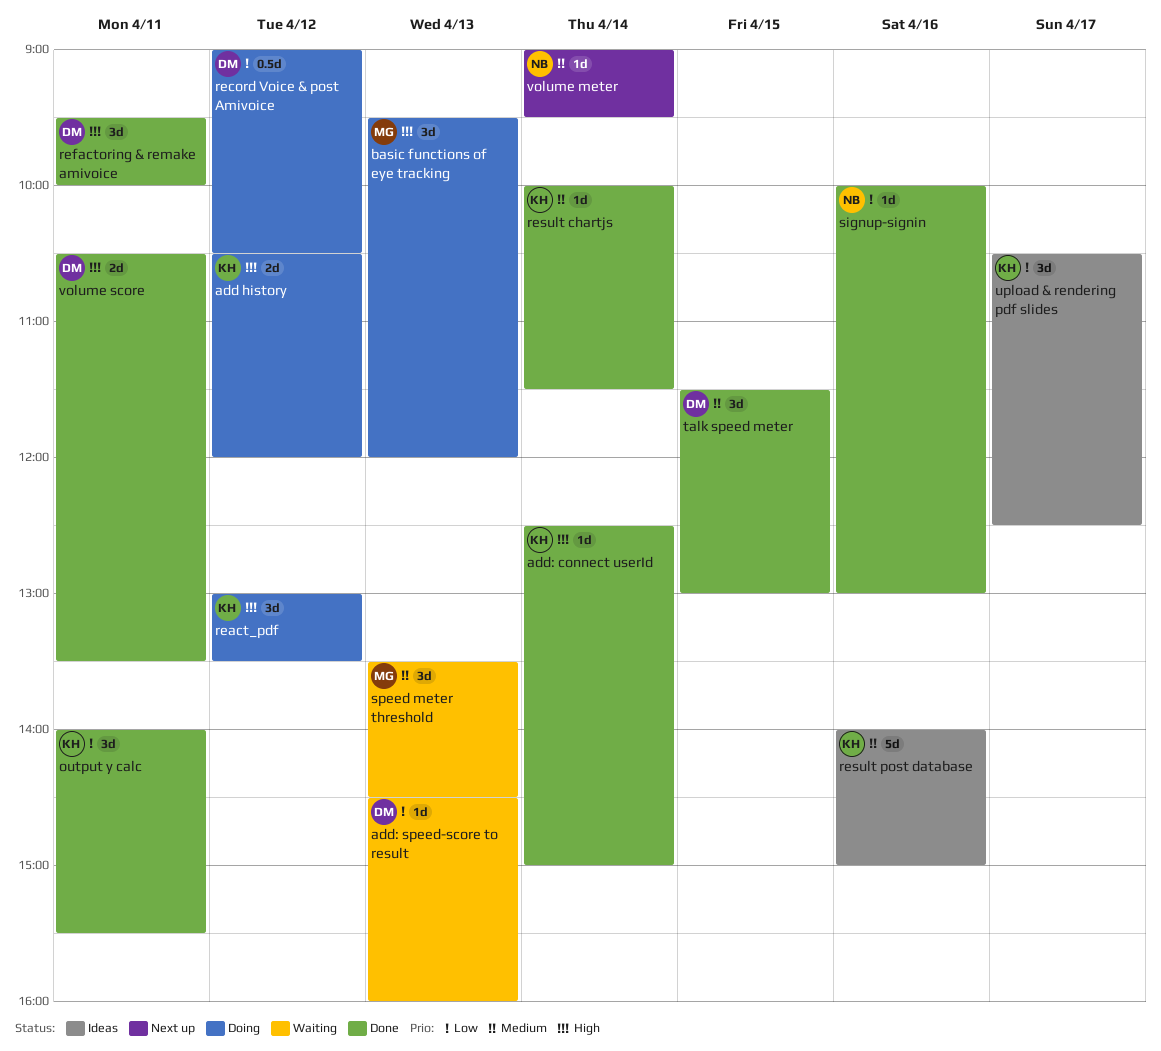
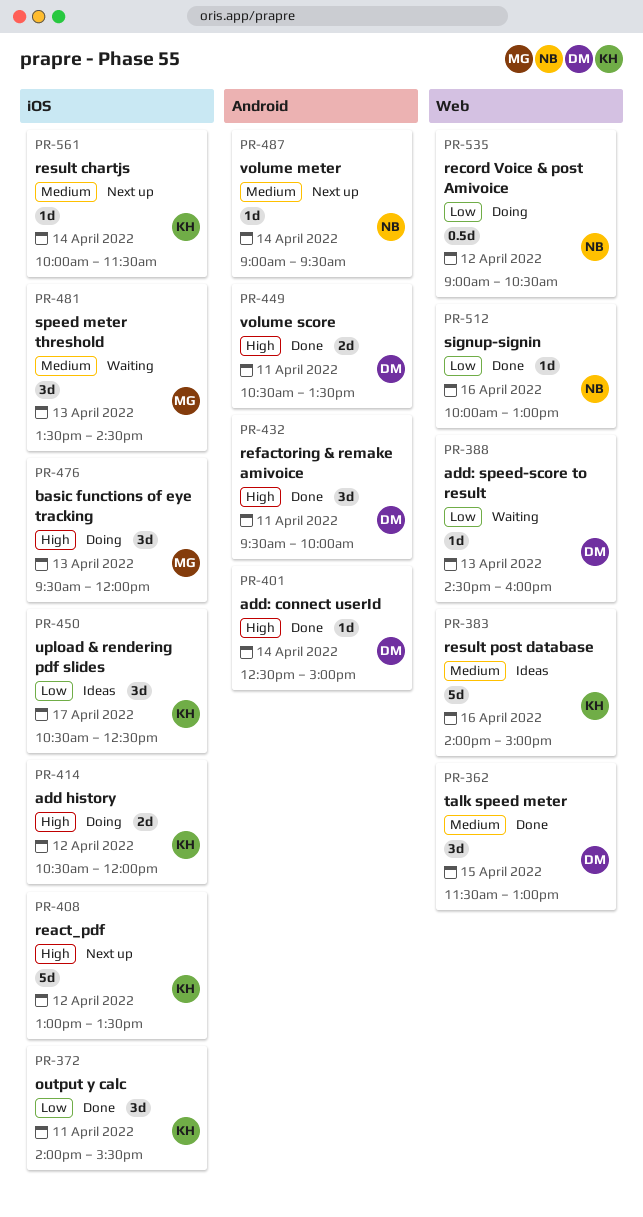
add: connect userId, owner: KH -> DM
react_pdf, status: Doing -> Next up
react_pdf, estimate: 3d -> 5d
record Voice & post Amivoice, owner: DM -> NB
result chartjs, status: Done -> Next up

